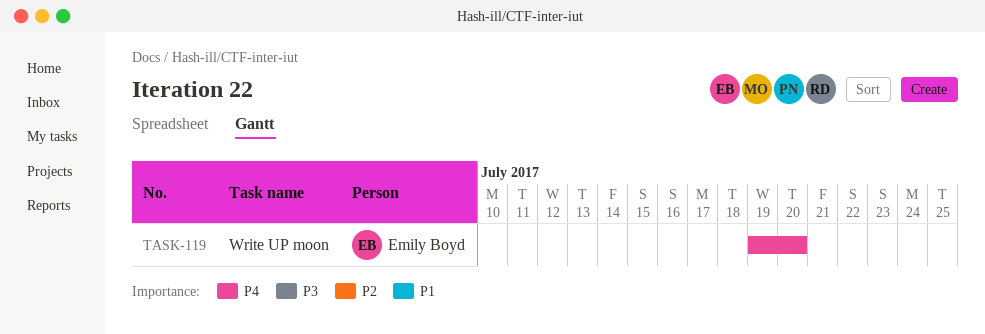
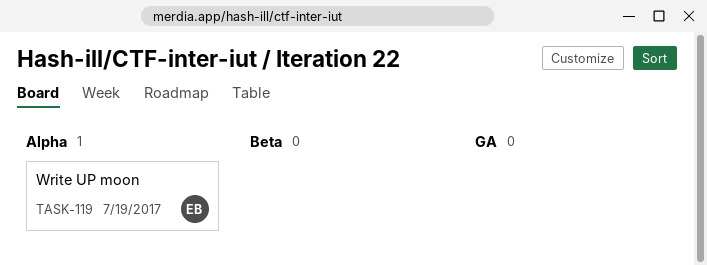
TASK-119, due: Jul 20 -> Jul 19

